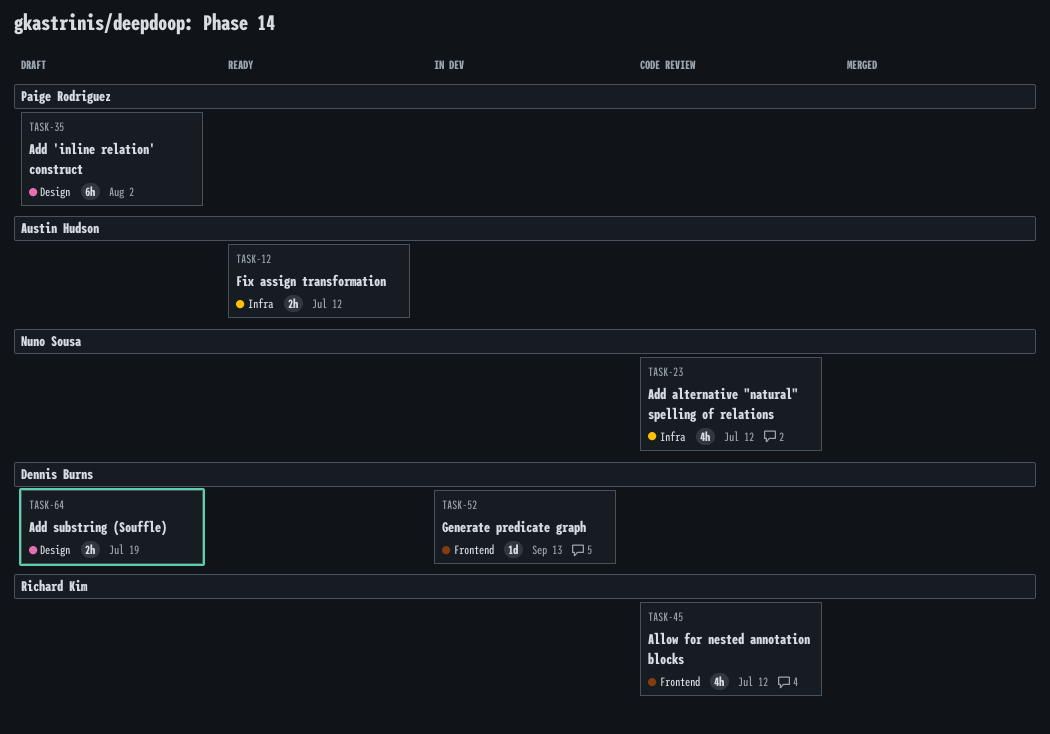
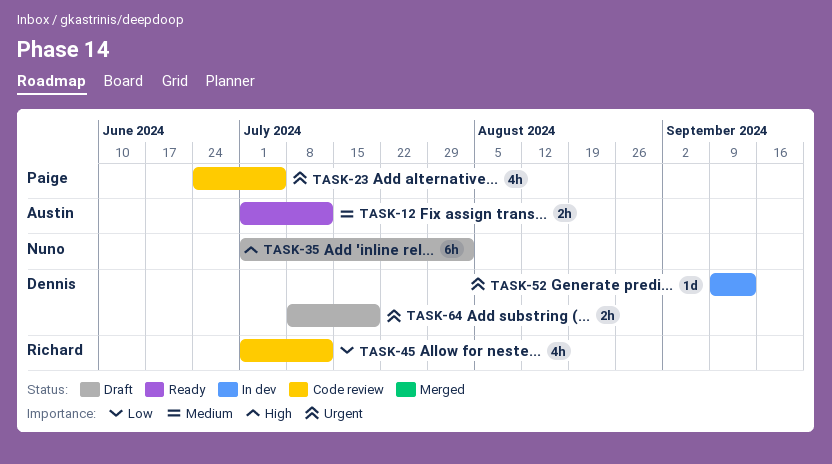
TASK-23, owner: Nuno Sousa -> Paige Rodriguez
TASK-23, due: Jul 12 -> Jul 5
TASK-35, owner: Paige Rodriguez -> Nuno Sousa

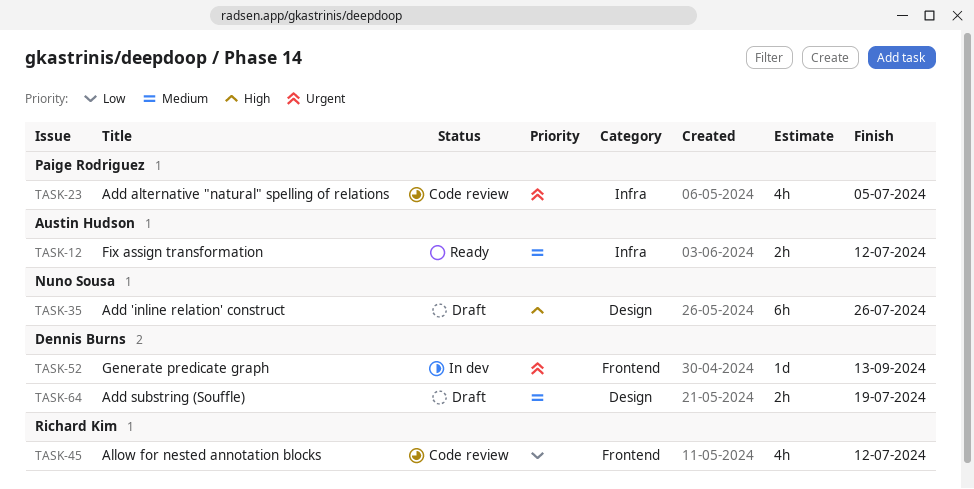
TASK-35, due: Aug 2 -> Jul 26
TASK-64, priority: Urgent -> Medium

